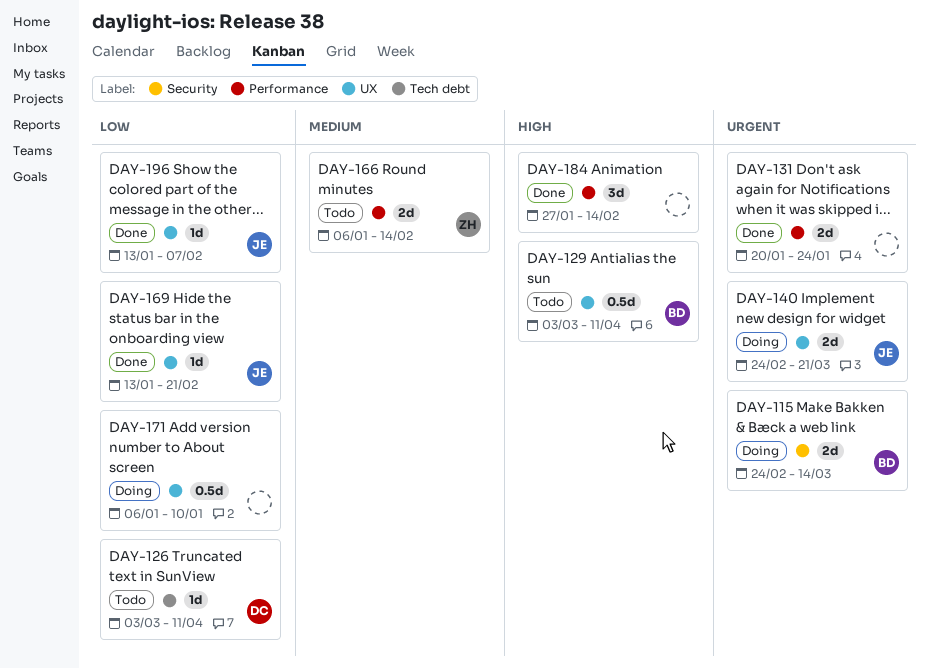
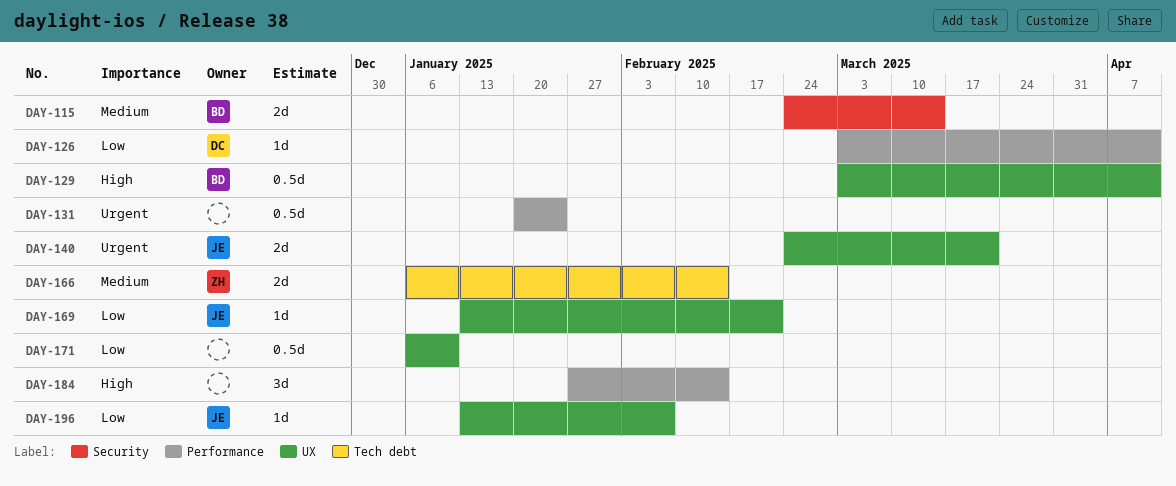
DAY-115, priority: Urgent -> Medium
DAY-126, label: Tech debt -> Performance
DAY-131, estimate: 2d -> 0.5d
DAY-166, label: Performance -> Tech debt

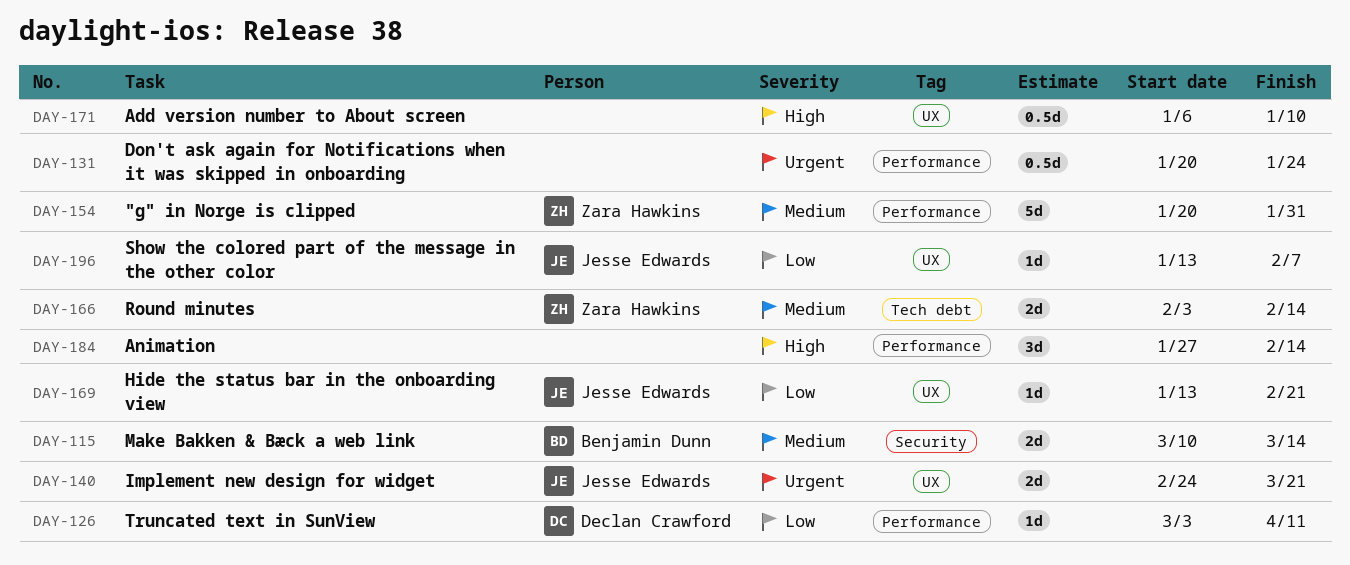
DAY-115, start: Feb 24 -> Mar 10
DAY-129: present -> none
DAY-154: none -> present
DAY-166, start: Jan 6 -> Feb 3
DAY-171, priority: Low -> High

